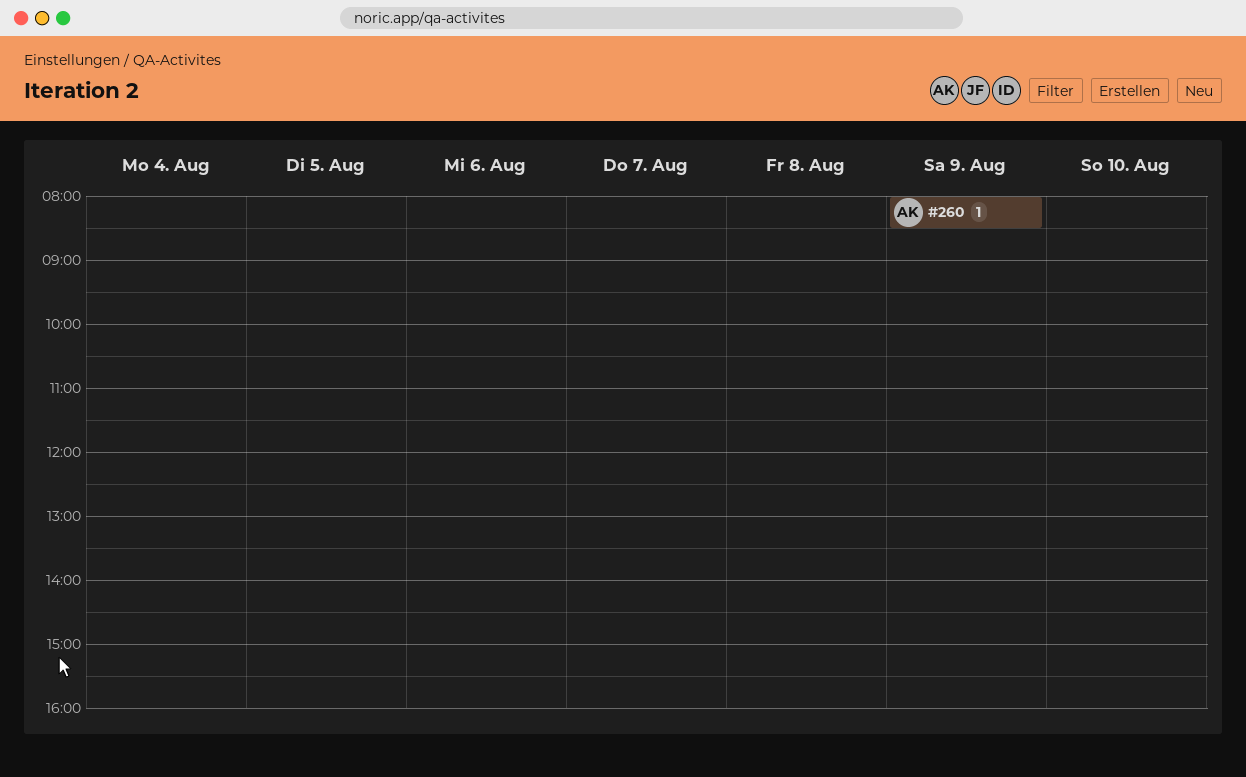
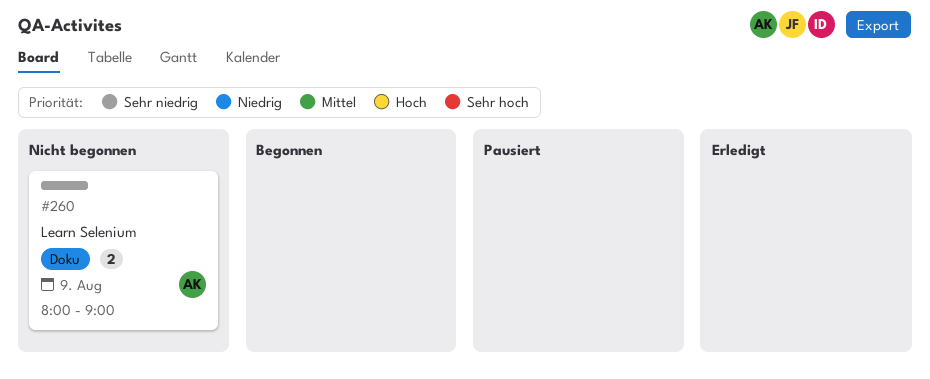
#260, estimate: 1 -> 2
#260, ends: 08:30 -> 09:00

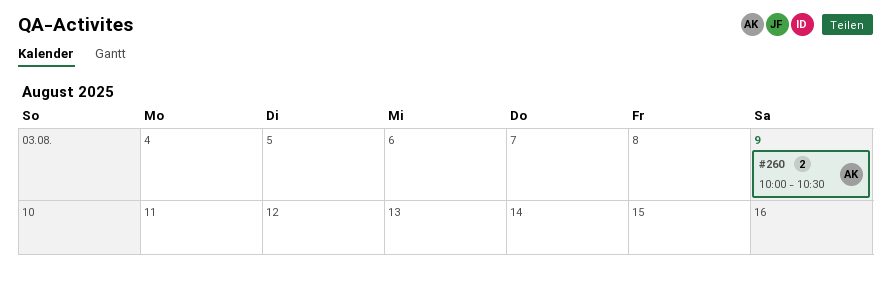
#260, begins: 08:00 -> 10:00
#260, ends: 09:00 -> 10:30

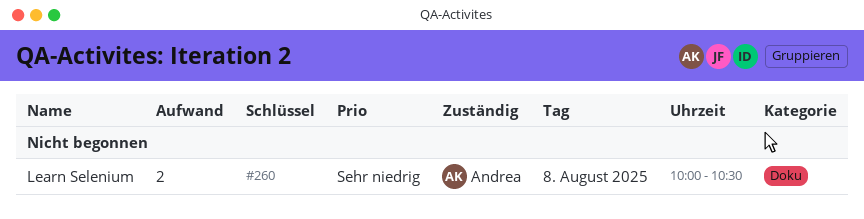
#260, day: Aug 9 -> Aug 8

